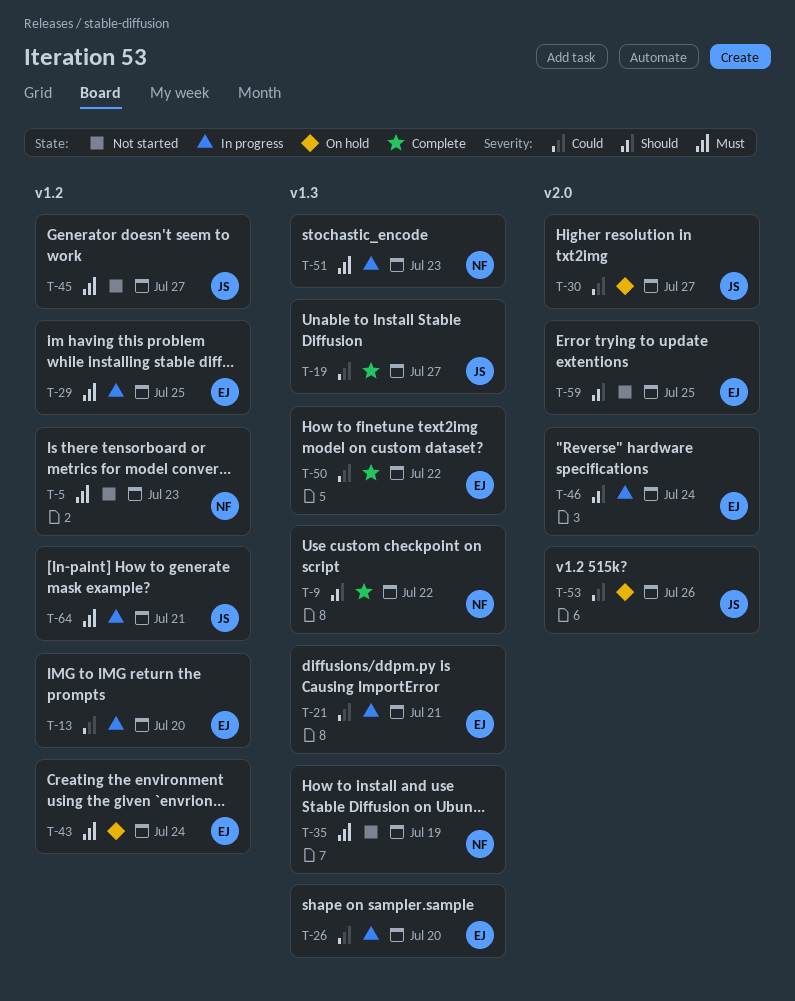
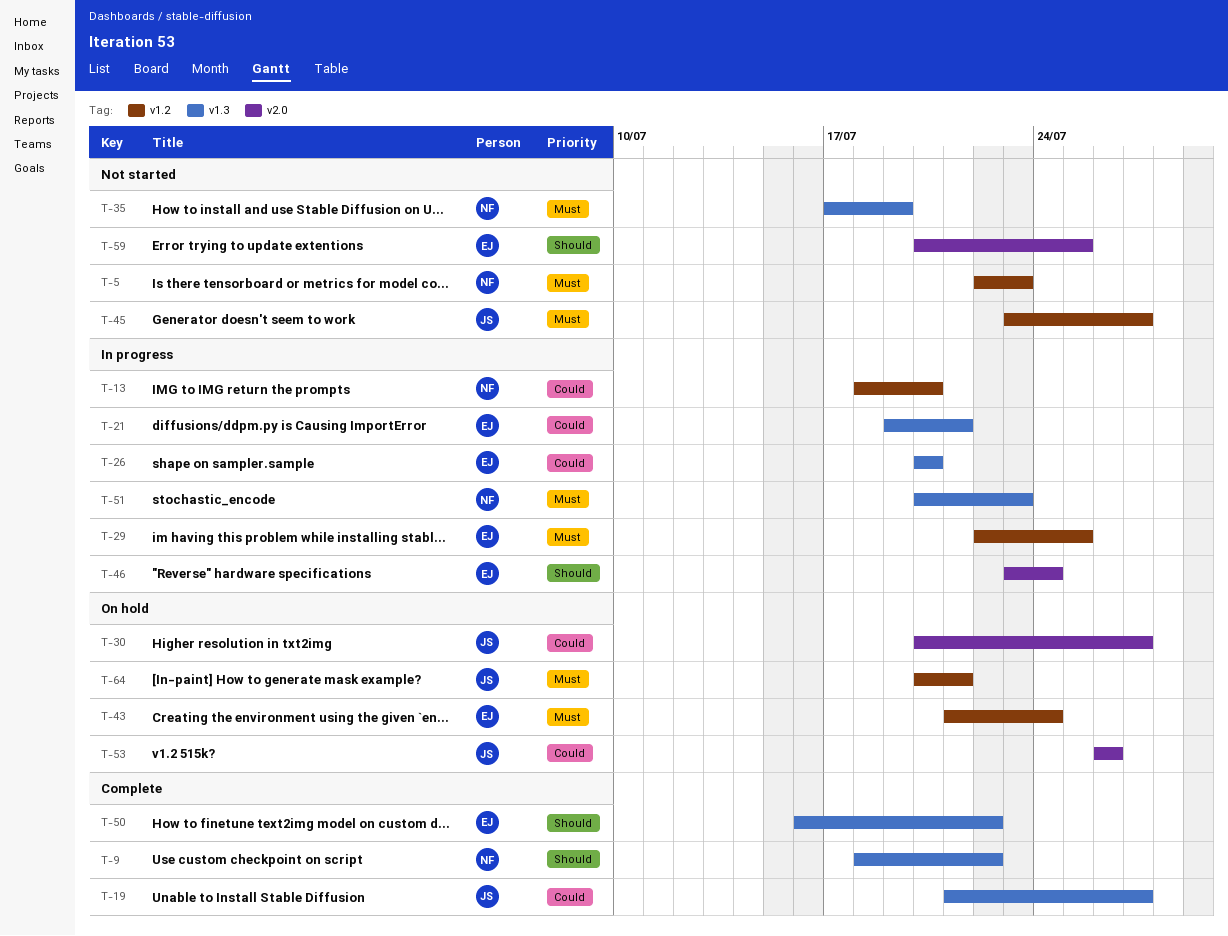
T-13, owner: EJ -> NF
T-50, priority: Could -> Should
T-64, status: In progress -> On hold

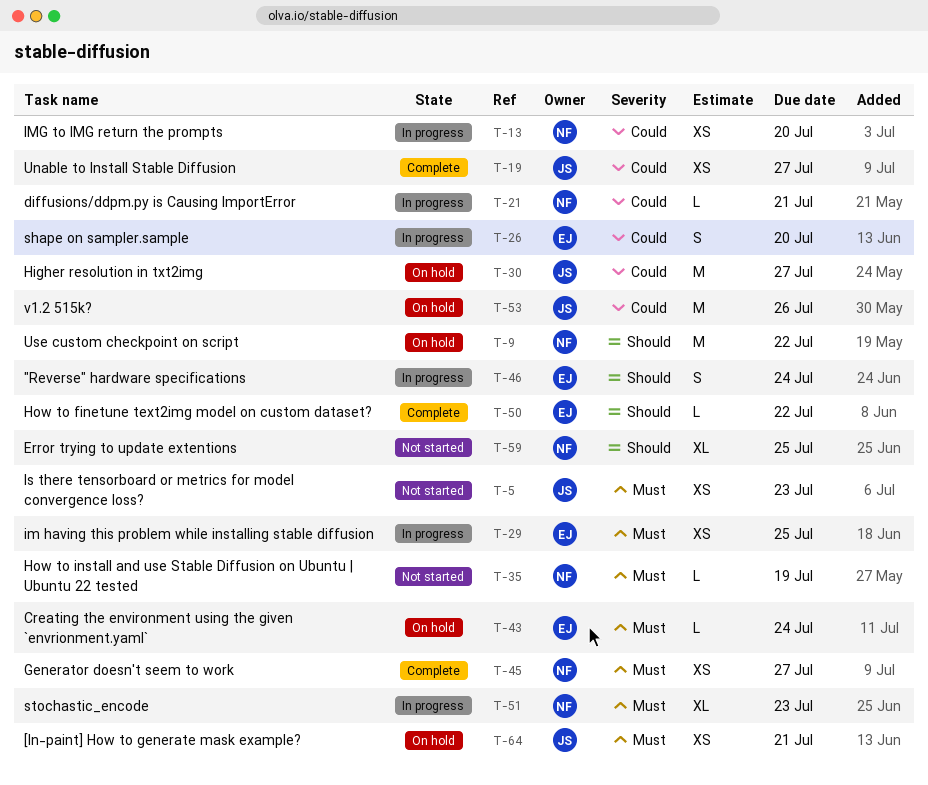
T-5, owner: NF -> JS
T-9, status: Complete -> On hold
T-21, owner: EJ -> NF
T-45, status: Not started -> Complete
T-45, owner: JS -> NF
T-59, owner: EJ -> NF

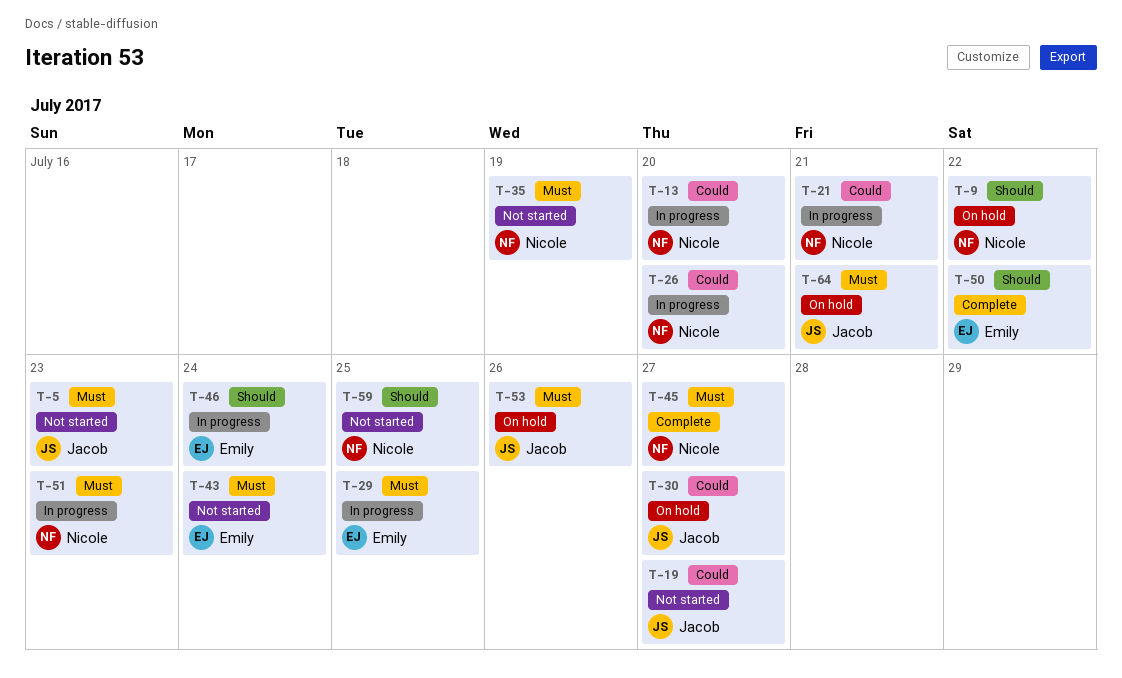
T-19, status: Complete -> Not started
T-26, owner: Emily -> Nicole
T-43, status: On hold -> Not started
T-53, priority: Could -> Must

